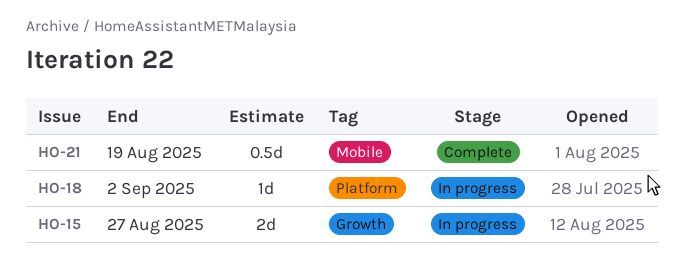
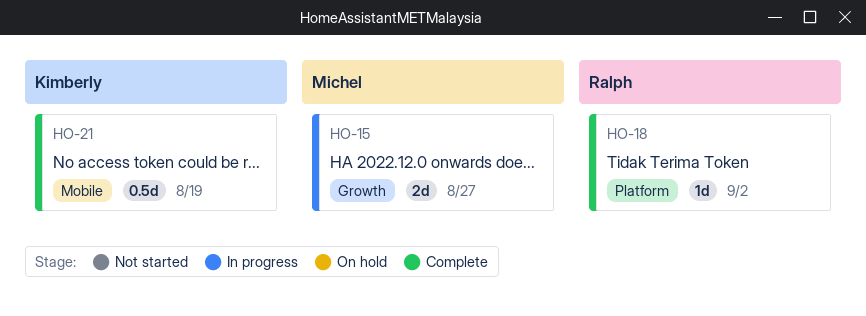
HO-18, status: In progress -> Complete

